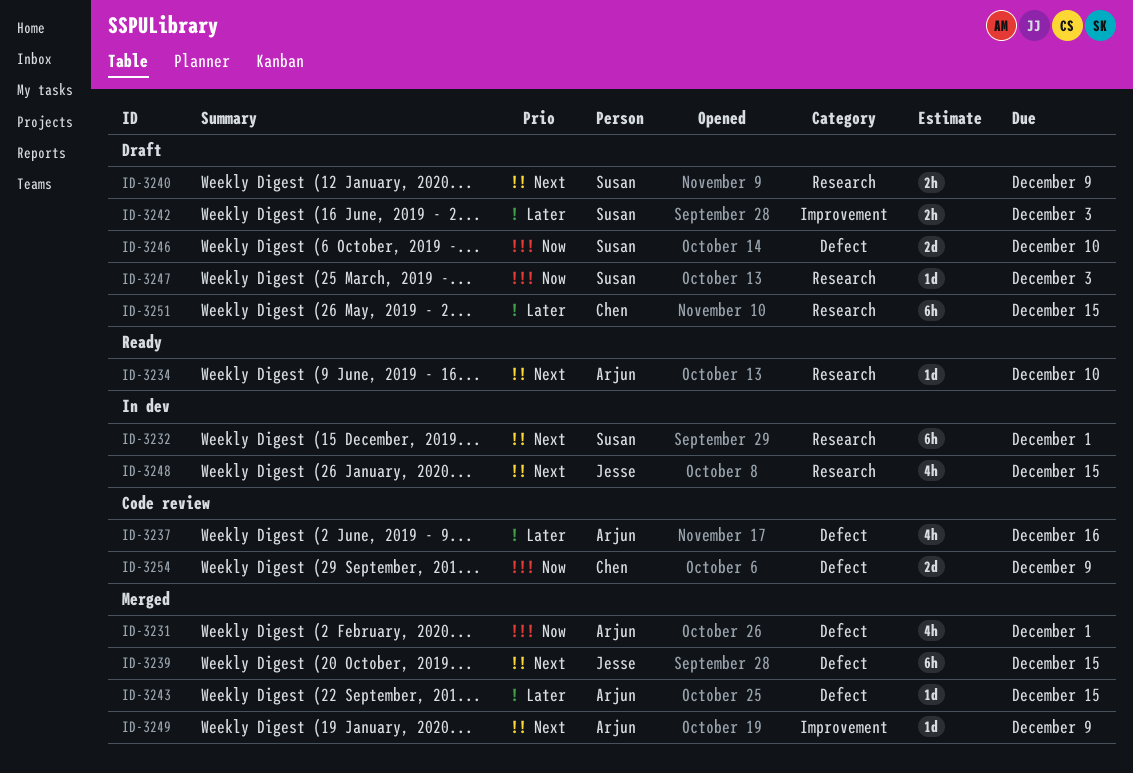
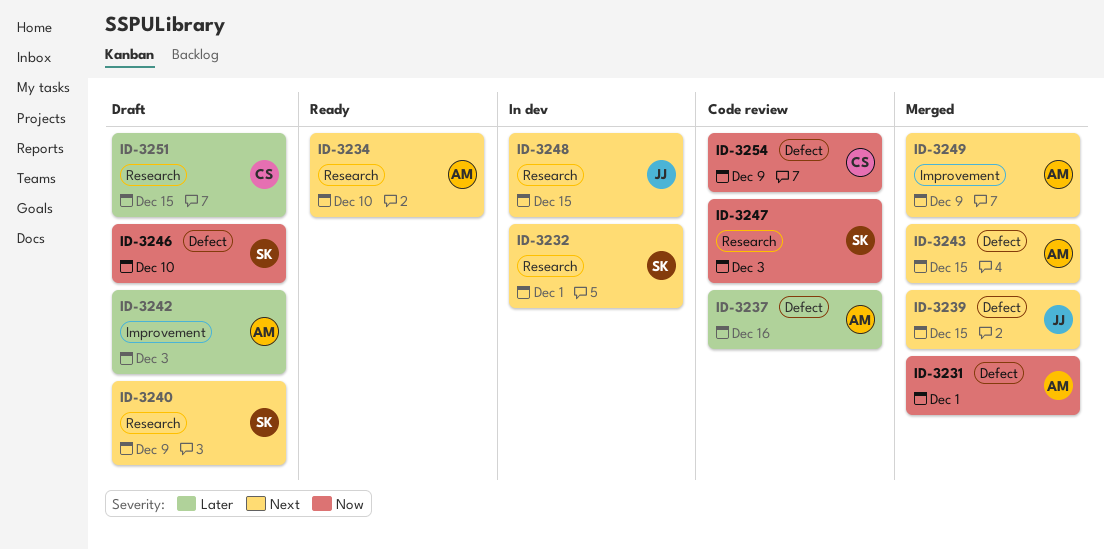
ID-3242, owner: Susan -> Arjun
ID-3243, priority: Later -> Next
ID-3247, status: Draft -> Code review

